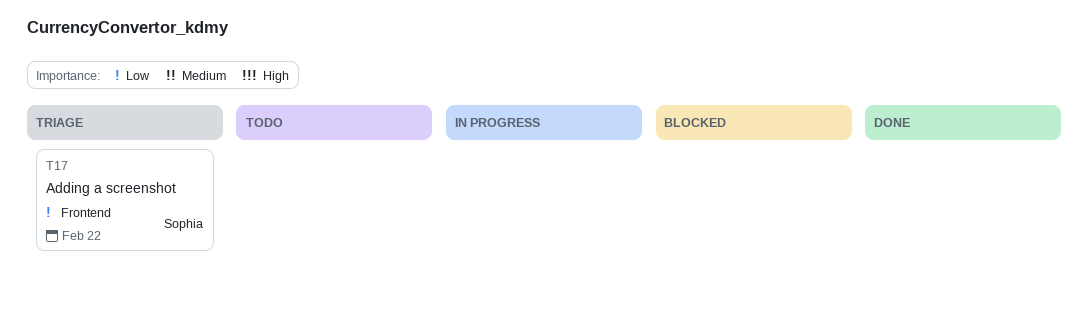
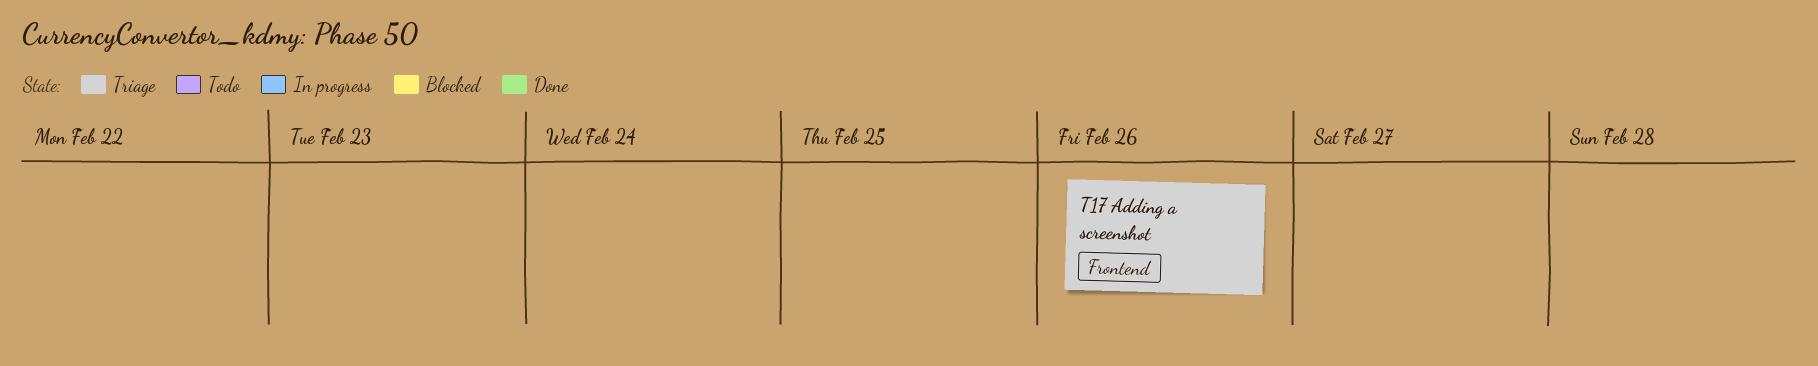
T17, due: Feb 22 -> Feb 26

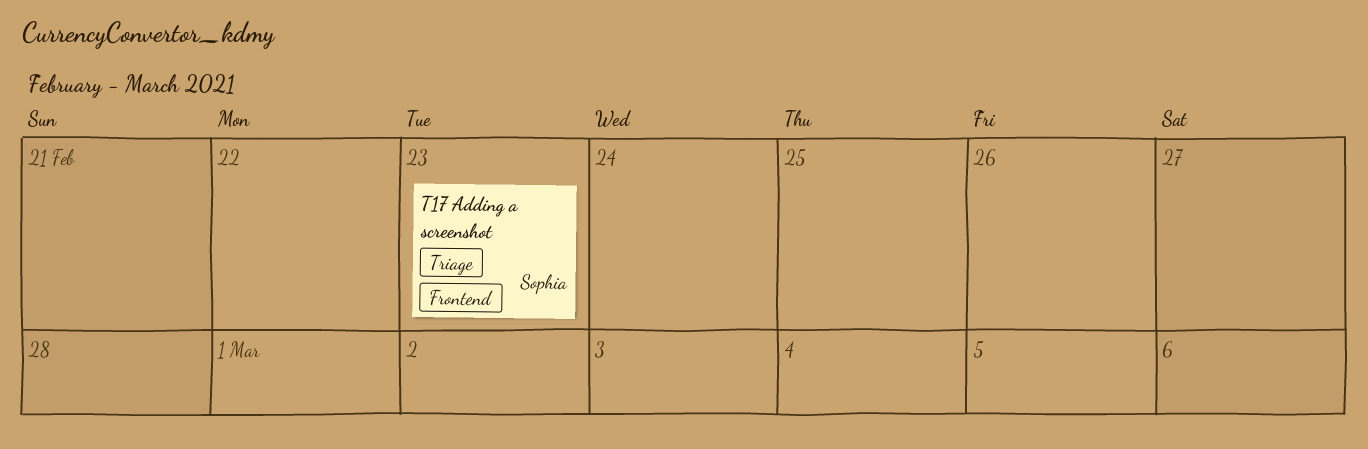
T17, due: Feb 26 -> Feb 23

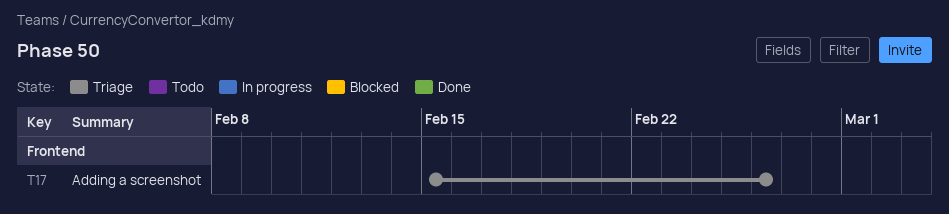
T17, due: Feb 23 -> Feb 26

